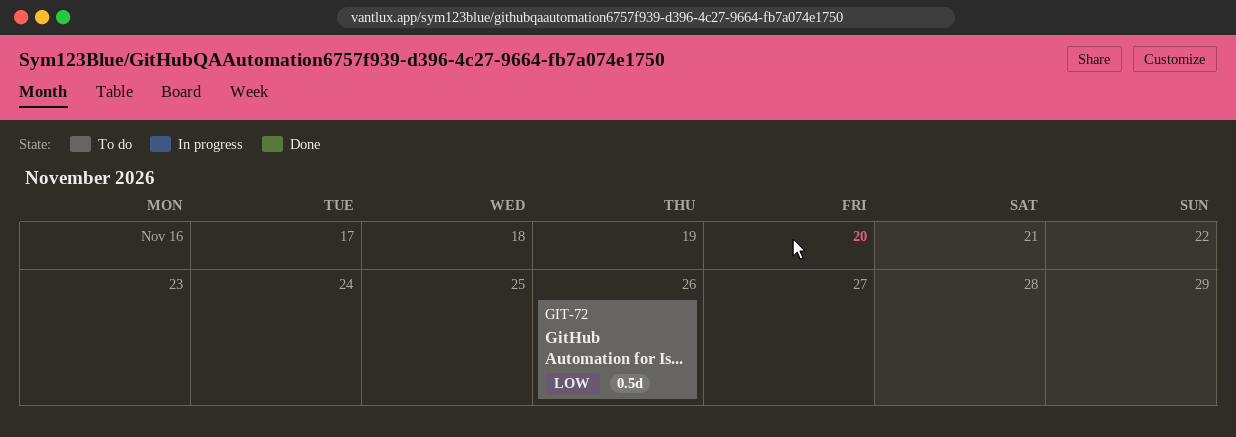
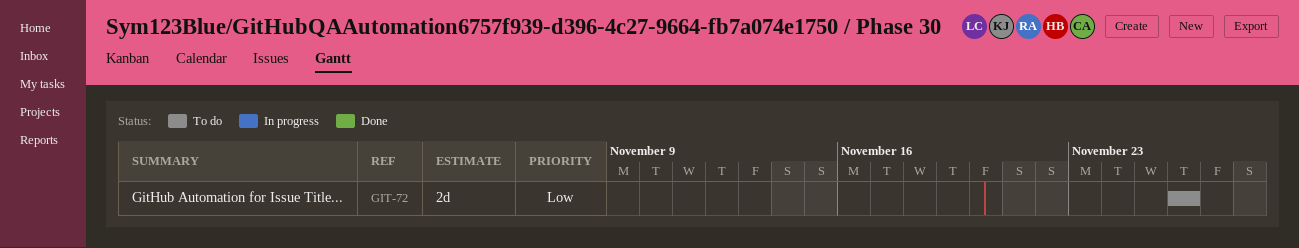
GIT-72, estimate: 0.5d -> 2d

